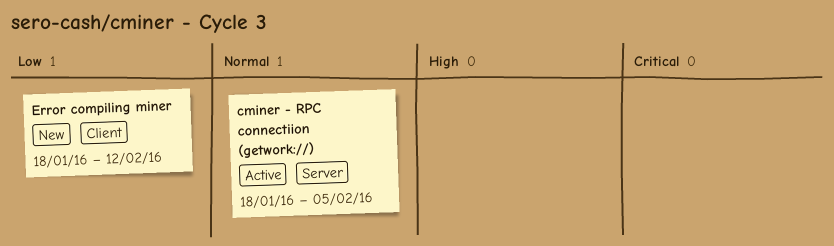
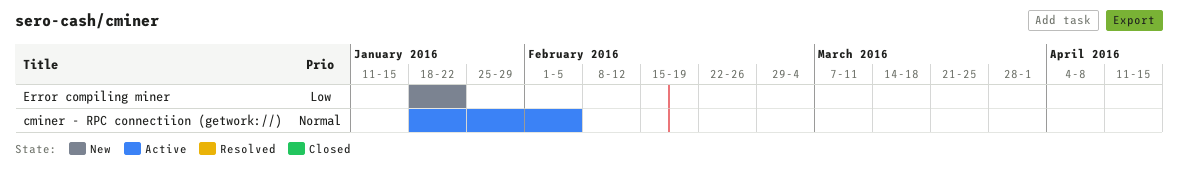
Error compiling miner, due: Feb 12 -> Jan 22

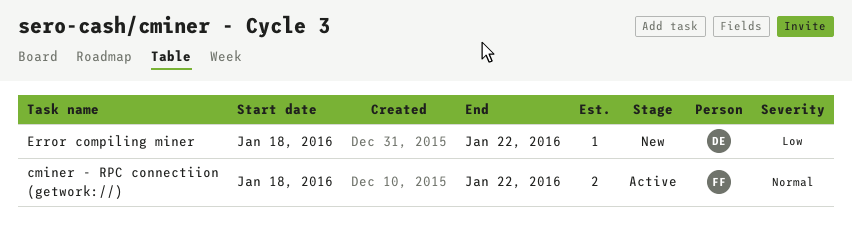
cminer - RPC connectiion (getwork://), due: Feb 5 -> Jan 22

